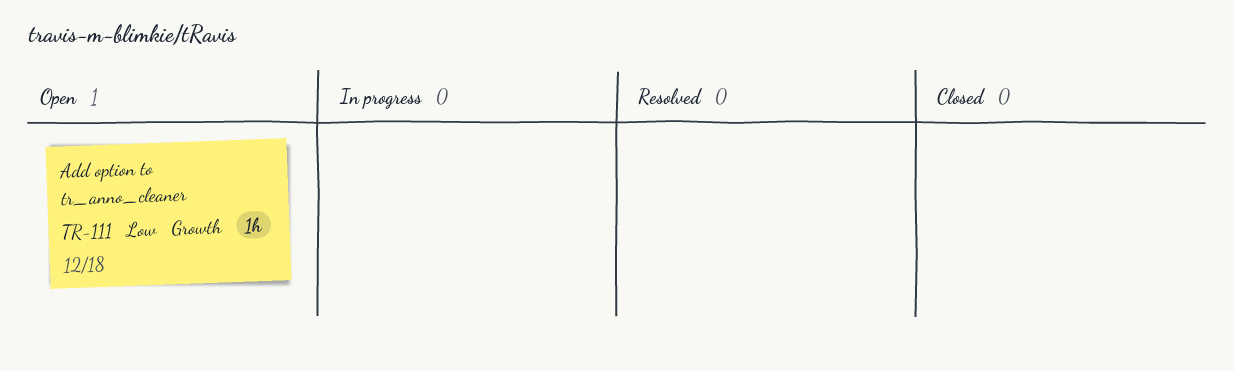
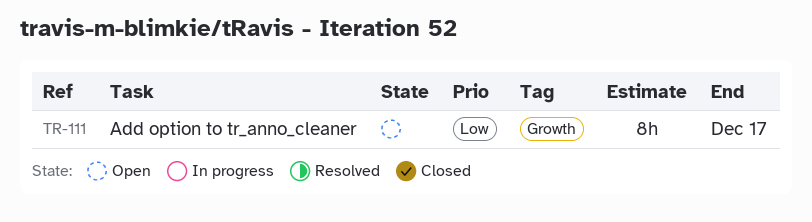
TR-111, estimate: 1h -> 8h
TR-111, due: Dec 18 -> Dec 17

